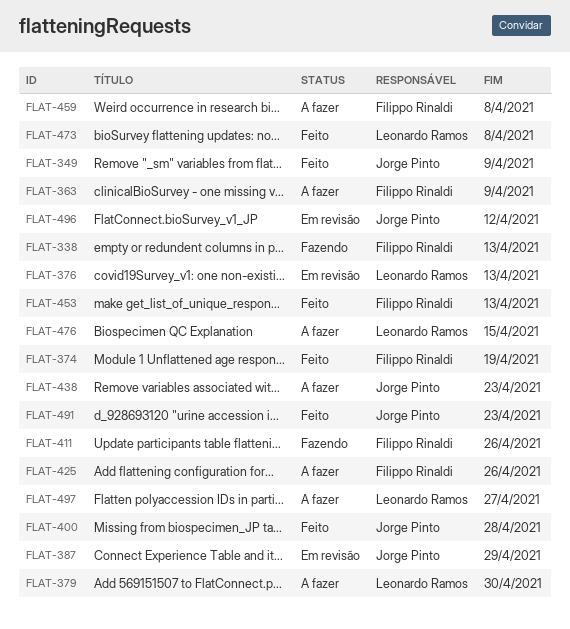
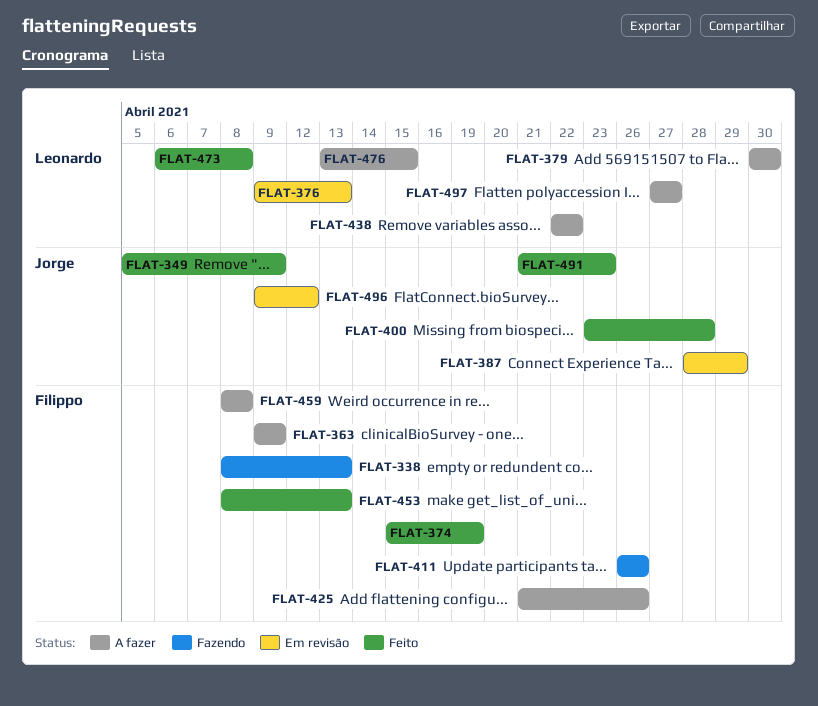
FLAT-438, owner: Jorge Pinto -> Leonardo Ramos
FLAT-438, due: Apr 23 -> Apr 22

